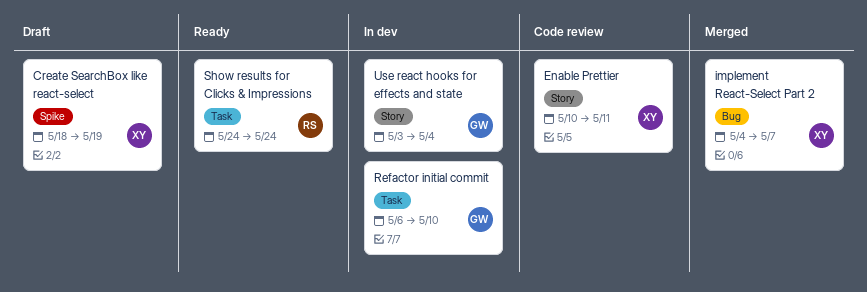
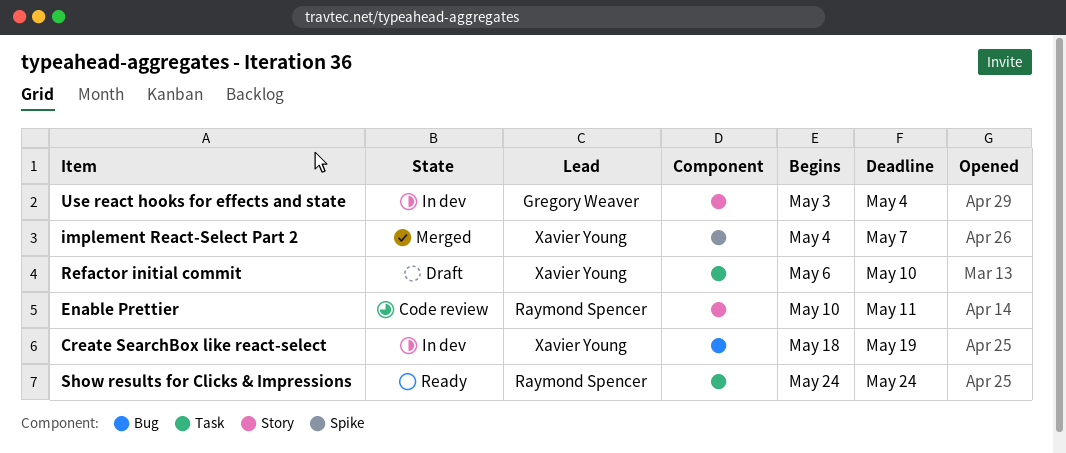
Create SearchBox like react-select, status: Draft -> In dev
Create SearchBox like react-select, label: Spike -> Bug
Enable Prettier, owner: Xavier Young -> Raymond Spencer
implement React-Select Part 2, label: Bug -> Spike
Refactor initial commit, status: In dev -> Draft
Refactor initial commit, owner: Gregory Weaver -> Xavier Young

